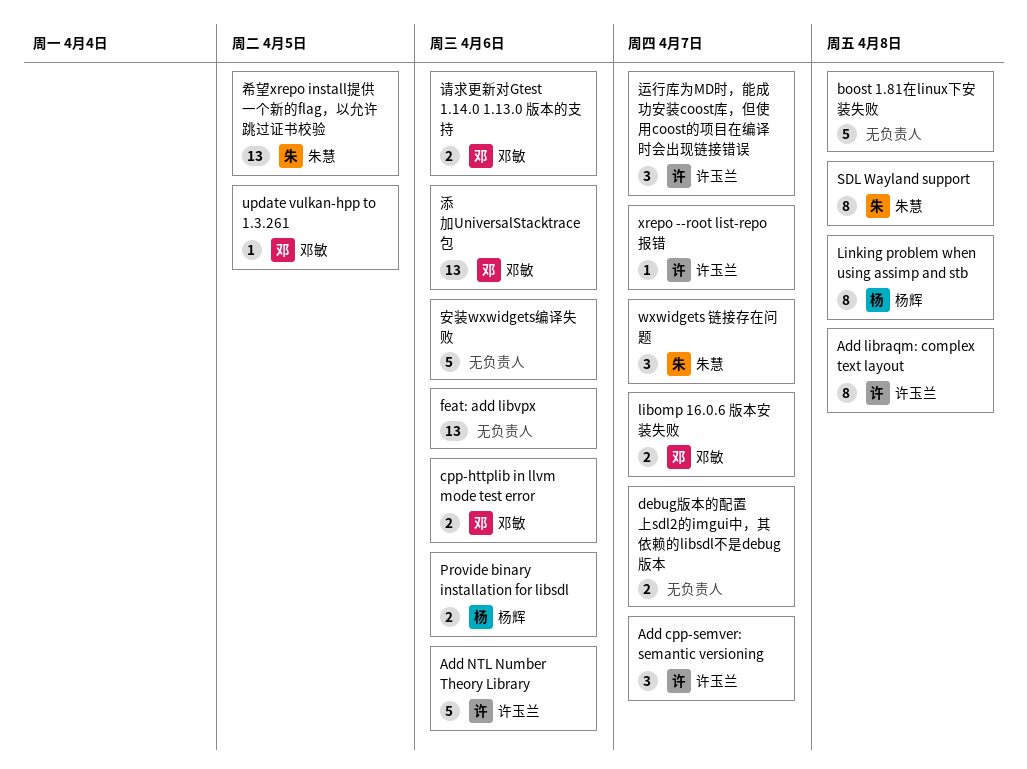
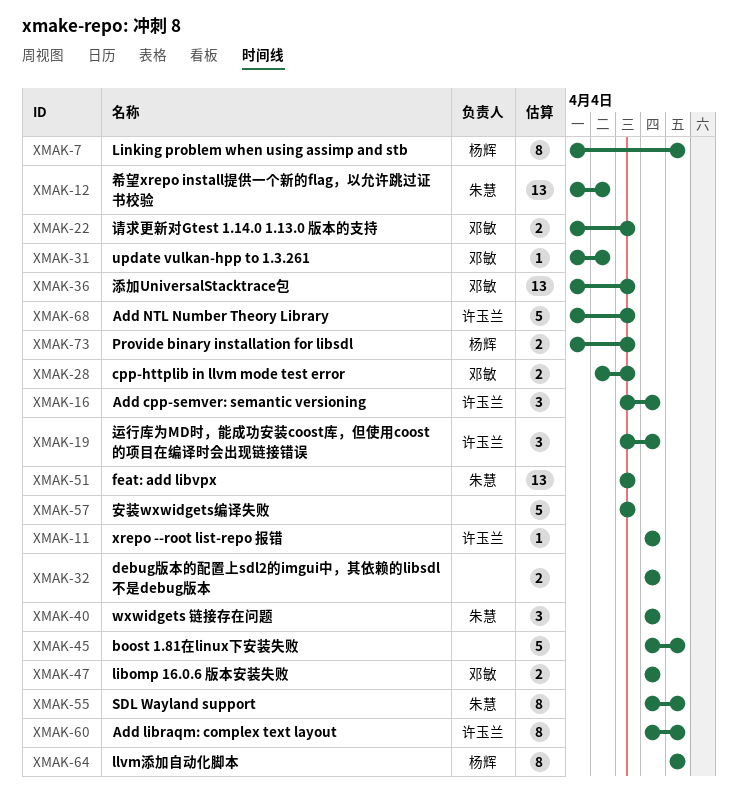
feat: add libvpx, owner: none -> 朱慧
llvm添加自动化脚本: none -> present

